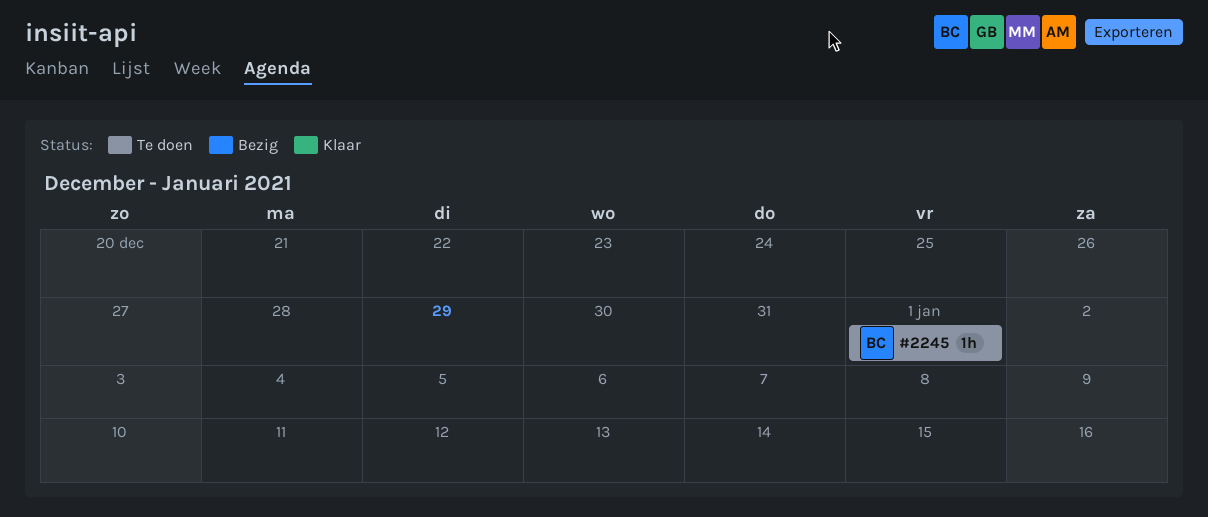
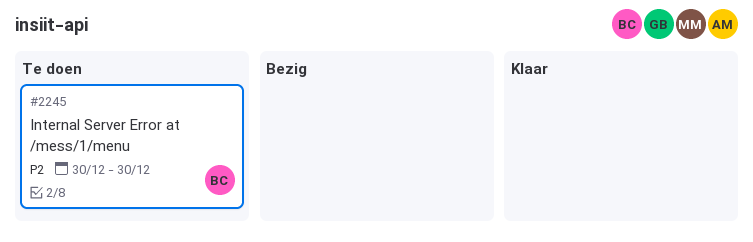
#2245, start: Jan 1 -> Dec 30
#2245, due: Jan 1 -> Dec 30

